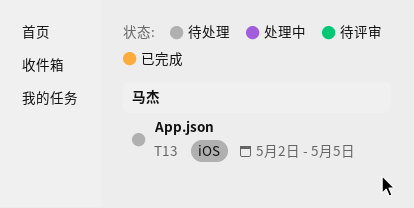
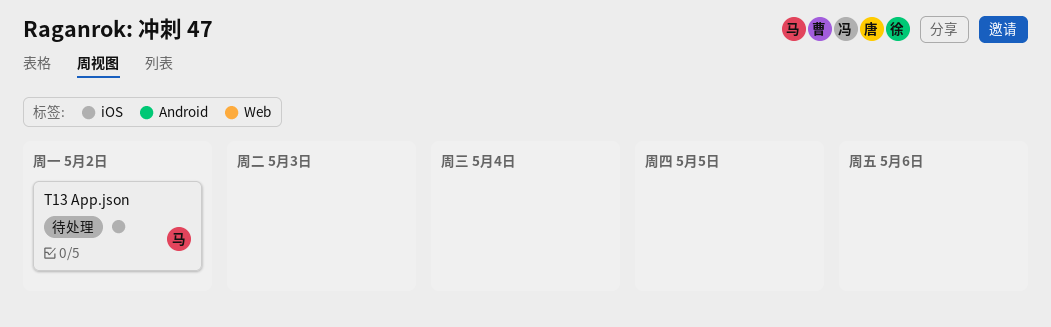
T13, due: May 5 -> May 2

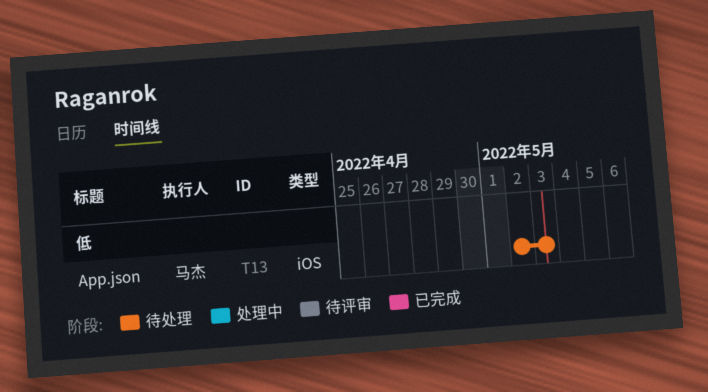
T13, due: May 2 -> May 3

